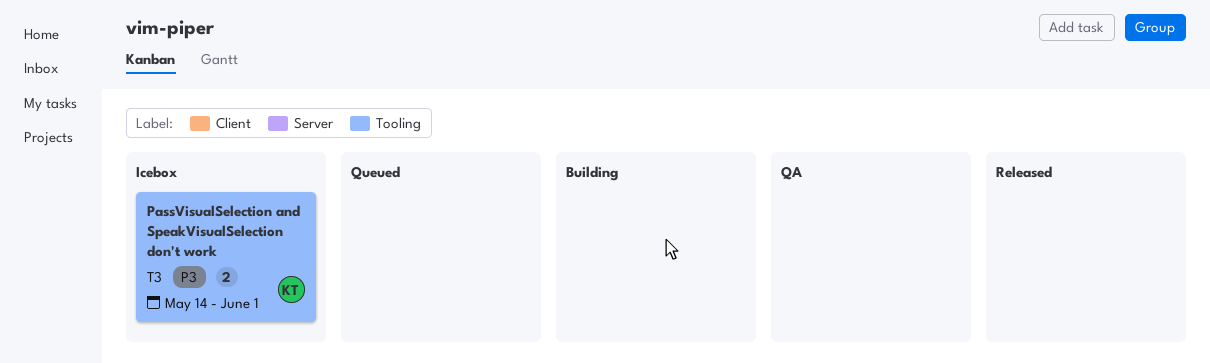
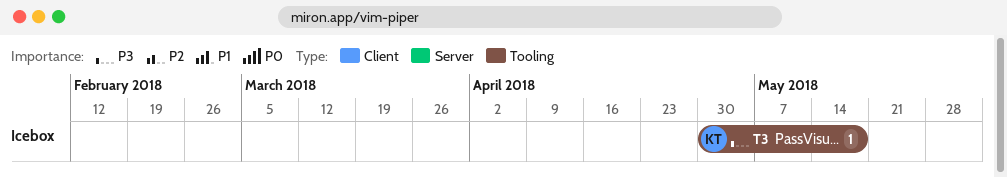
T3, estimate: 2 -> 1
T3, start: May 14 -> Apr 30
T3, due: Jun 1 -> May 18

